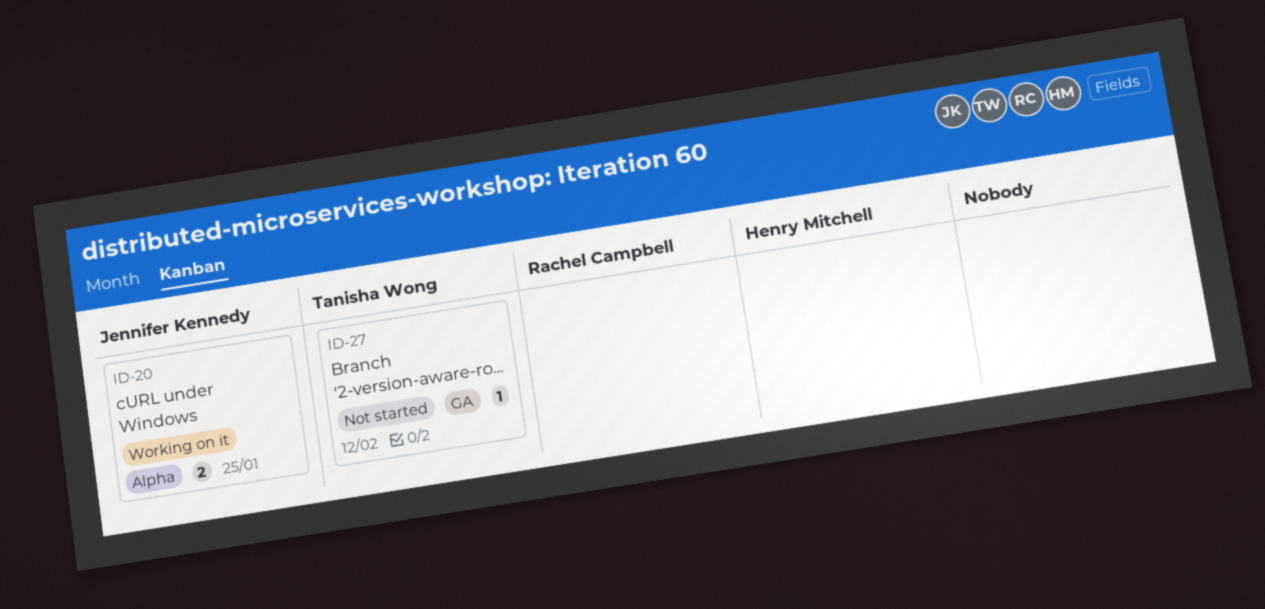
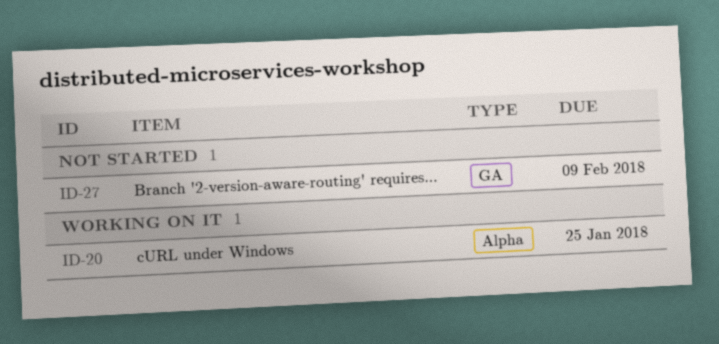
ID-27, due: Feb 12 -> Feb 9

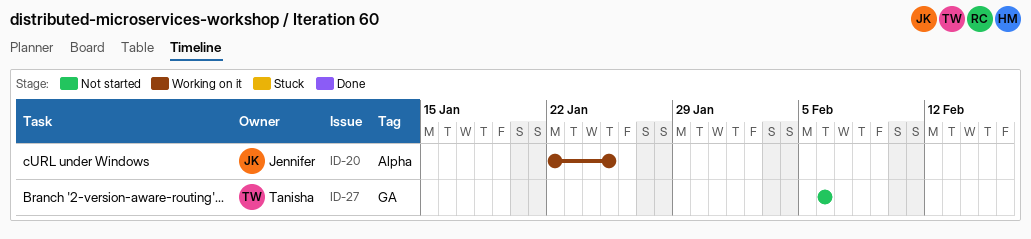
ID-27, due: Feb 9 -> Feb 6

